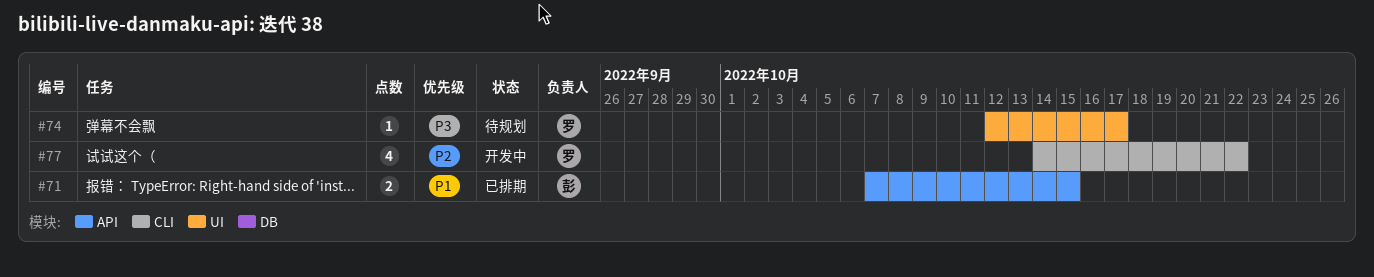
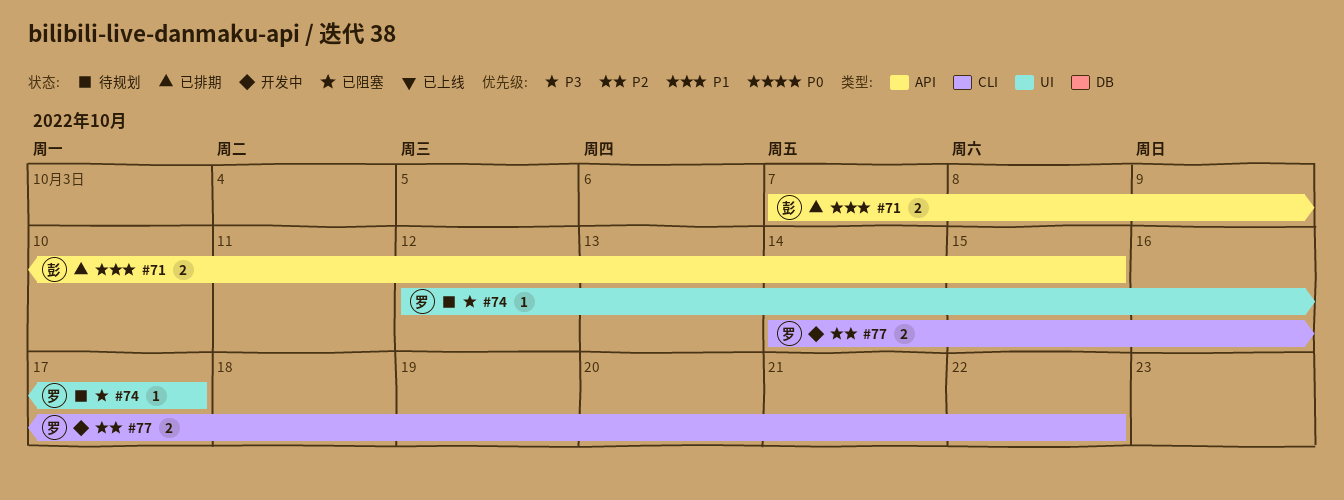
#77, estimate: 4 -> 2

